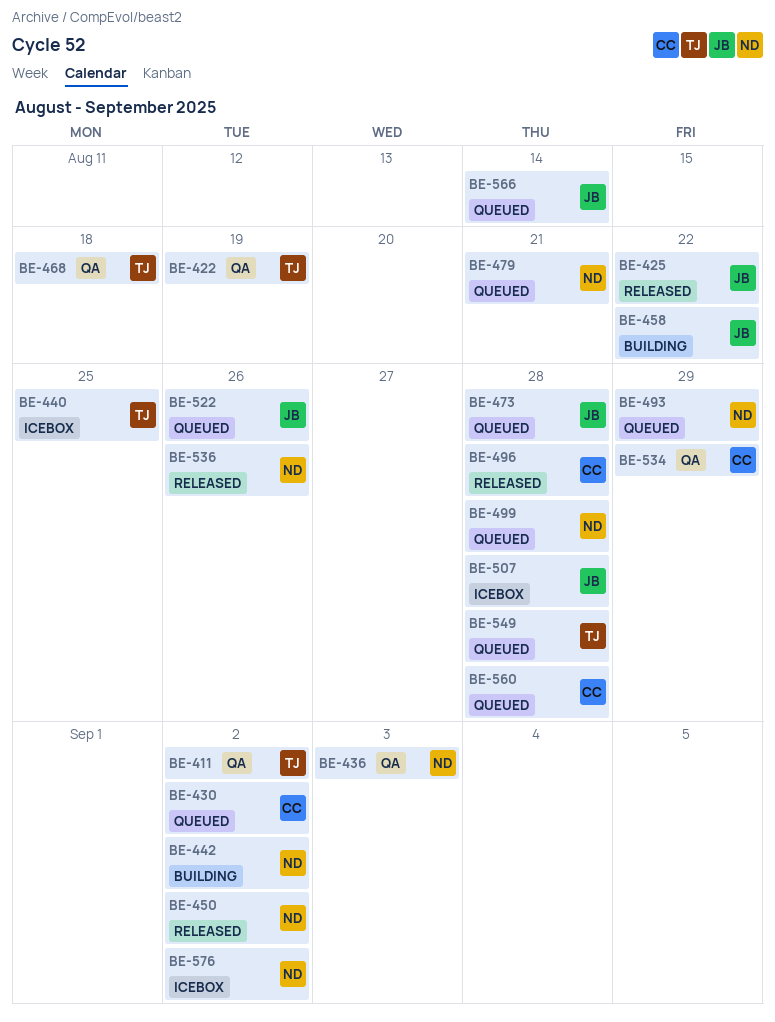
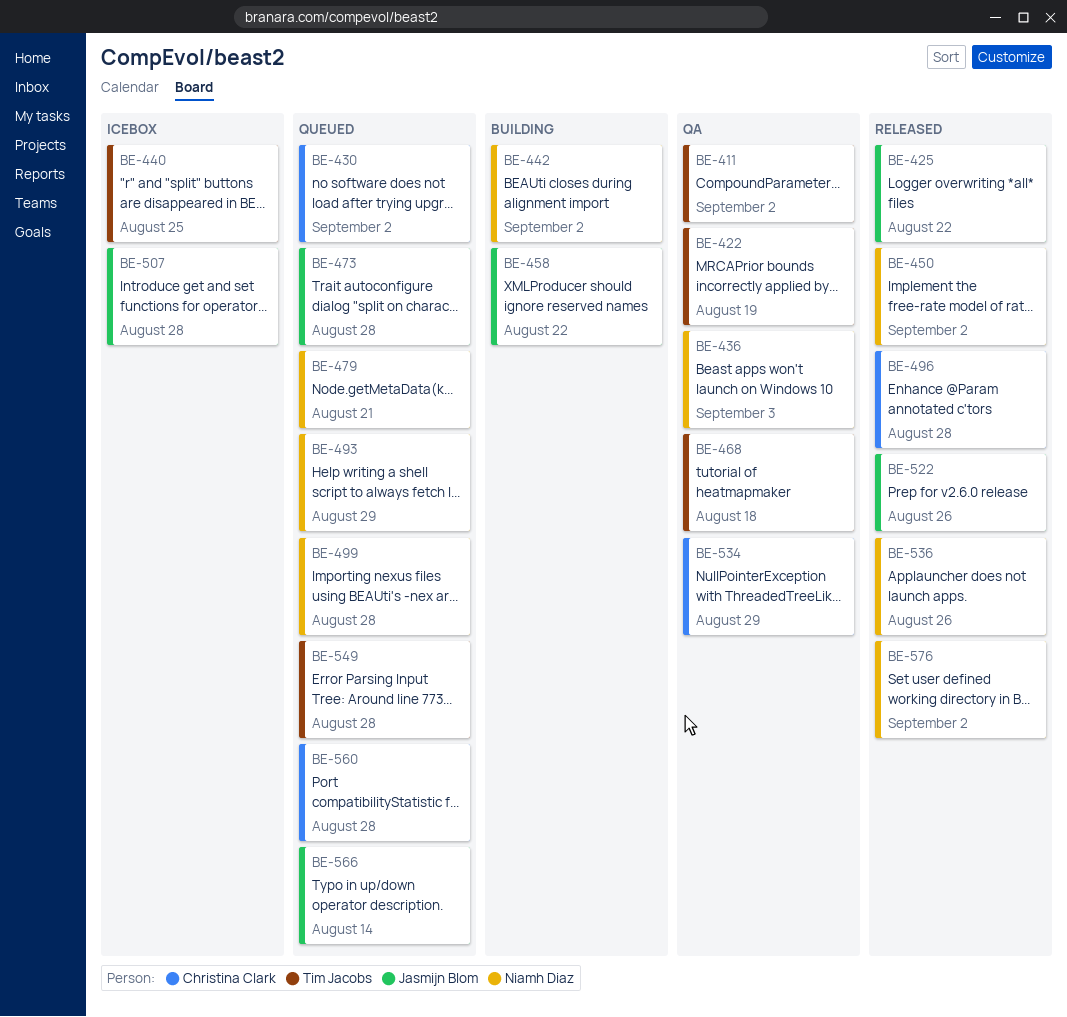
BE-522, status: Queued -> Released
BE-576, status: Icebox -> Released

